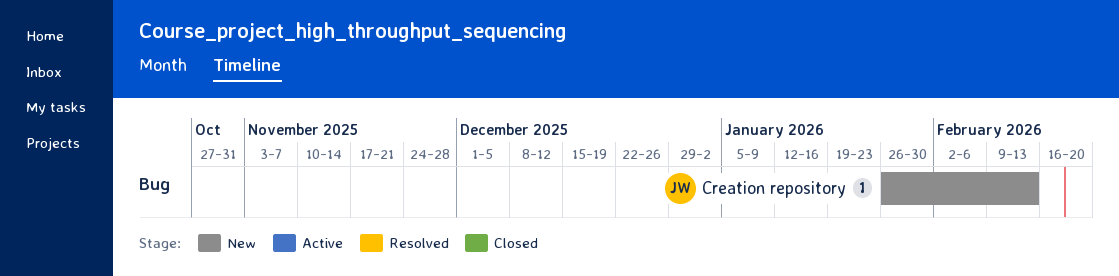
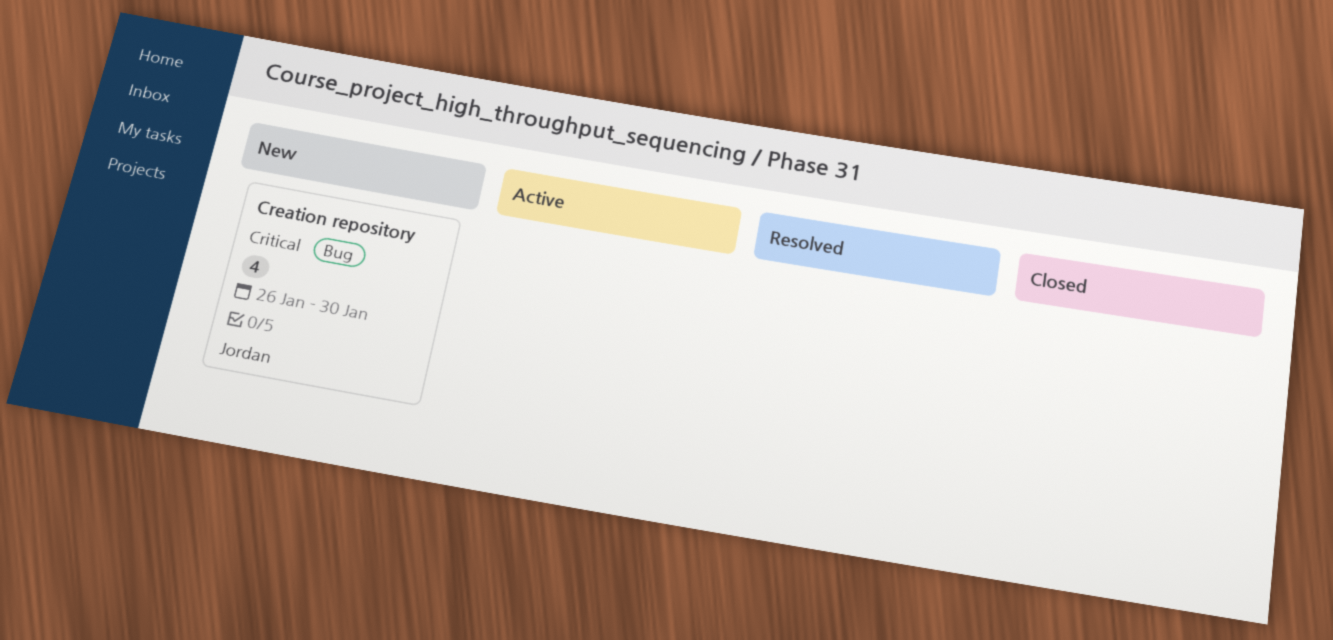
Creation repository, estimate: 1 -> 4
Creation repository, due: Feb 13 -> Jan 30

